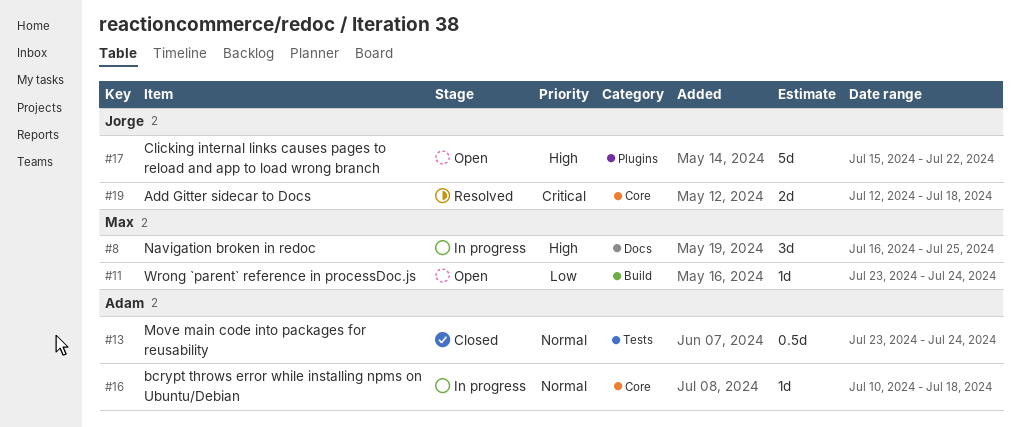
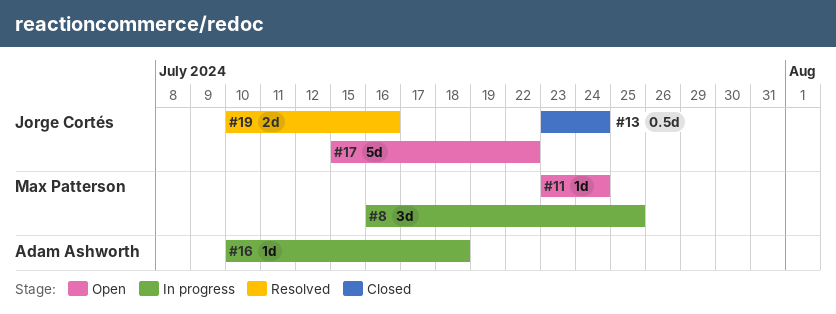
#13, owner: Adam Ashworth -> Jorge Cortés
#19, start: Jul 12 -> Jul 10
#19, due: Jul 18 -> Jul 16

